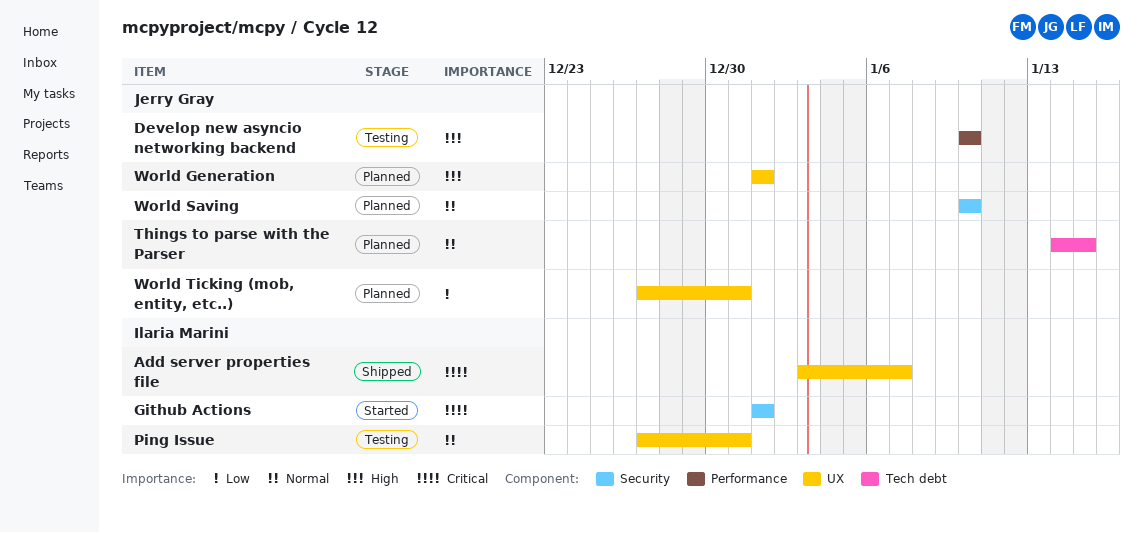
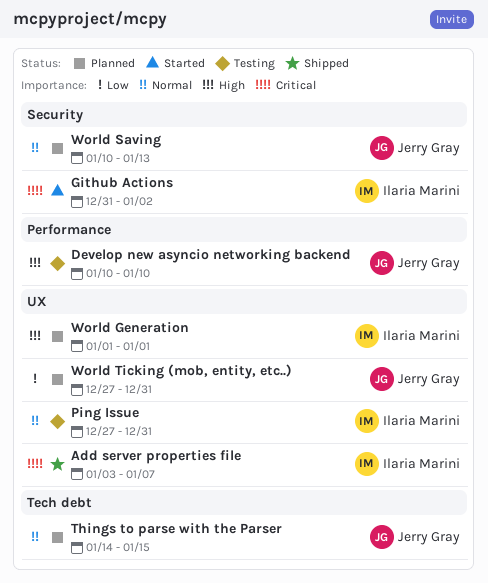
Github Actions, start: Jan 1 -> Dec 31
Github Actions, due: Jan 1 -> Jan 2
World Generation, owner: Jerry Gray -> Ilaria Marini
World Saving, due: Jan 10 -> Jan 13

